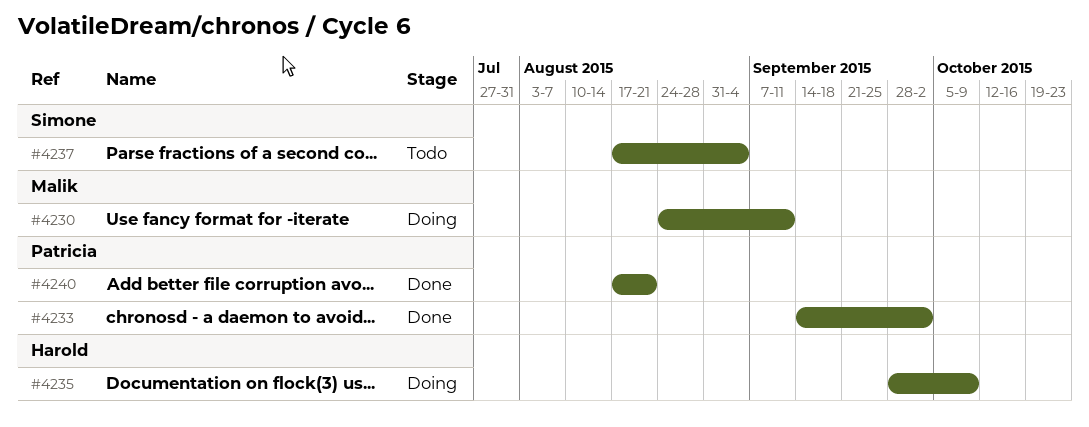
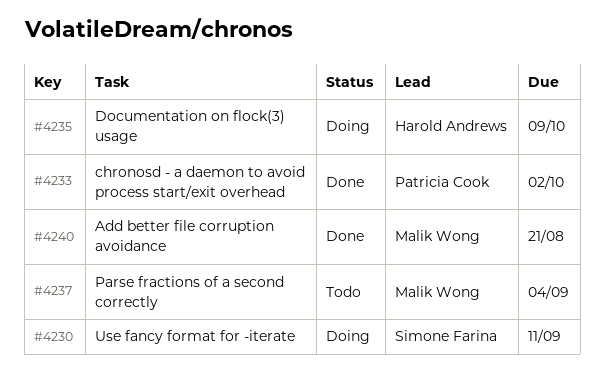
#4230, owner: Malik Wong -> Simone Farina
#4237, owner: Simone Farina -> Malik Wong
#4240, owner: Patricia Cook -> Malik Wong

